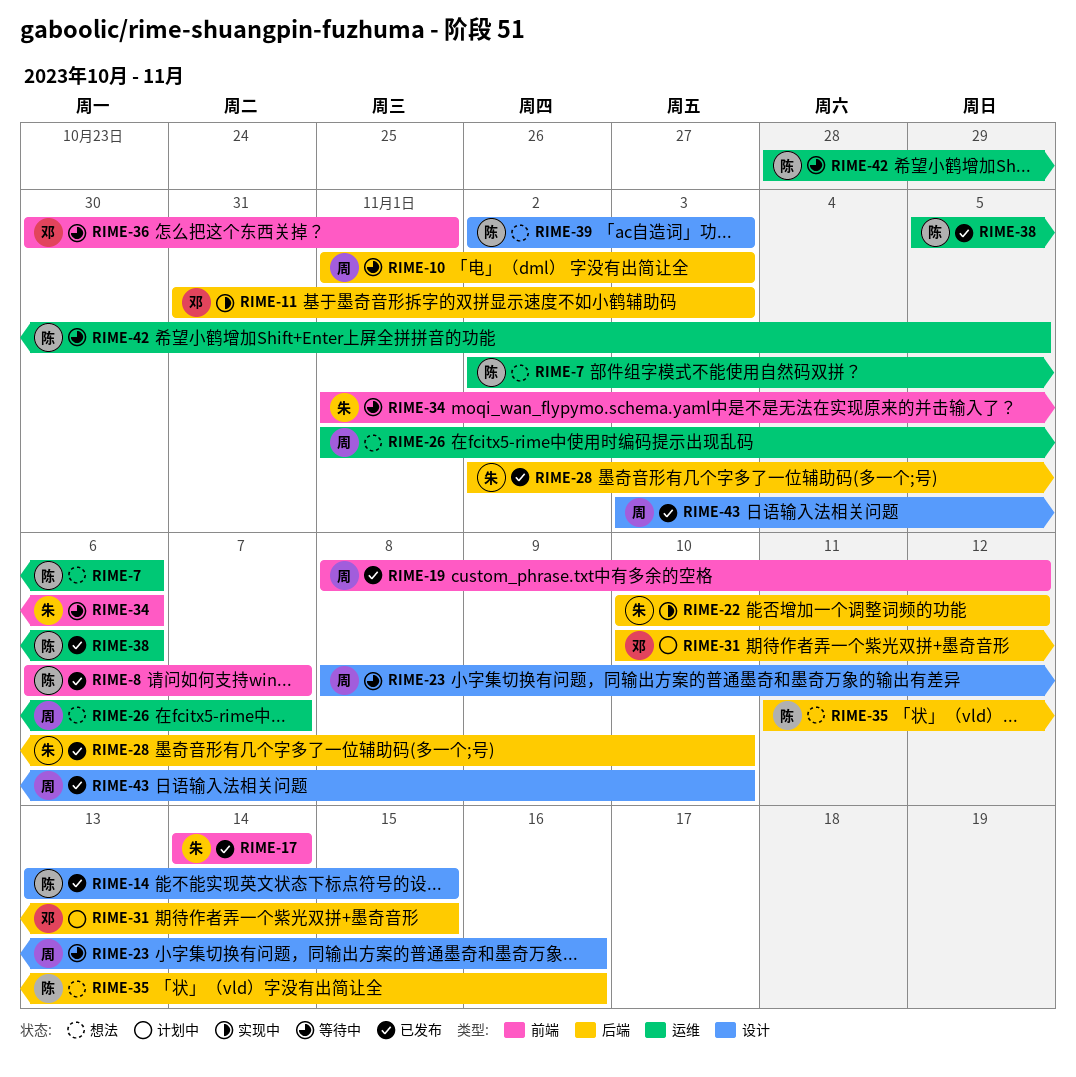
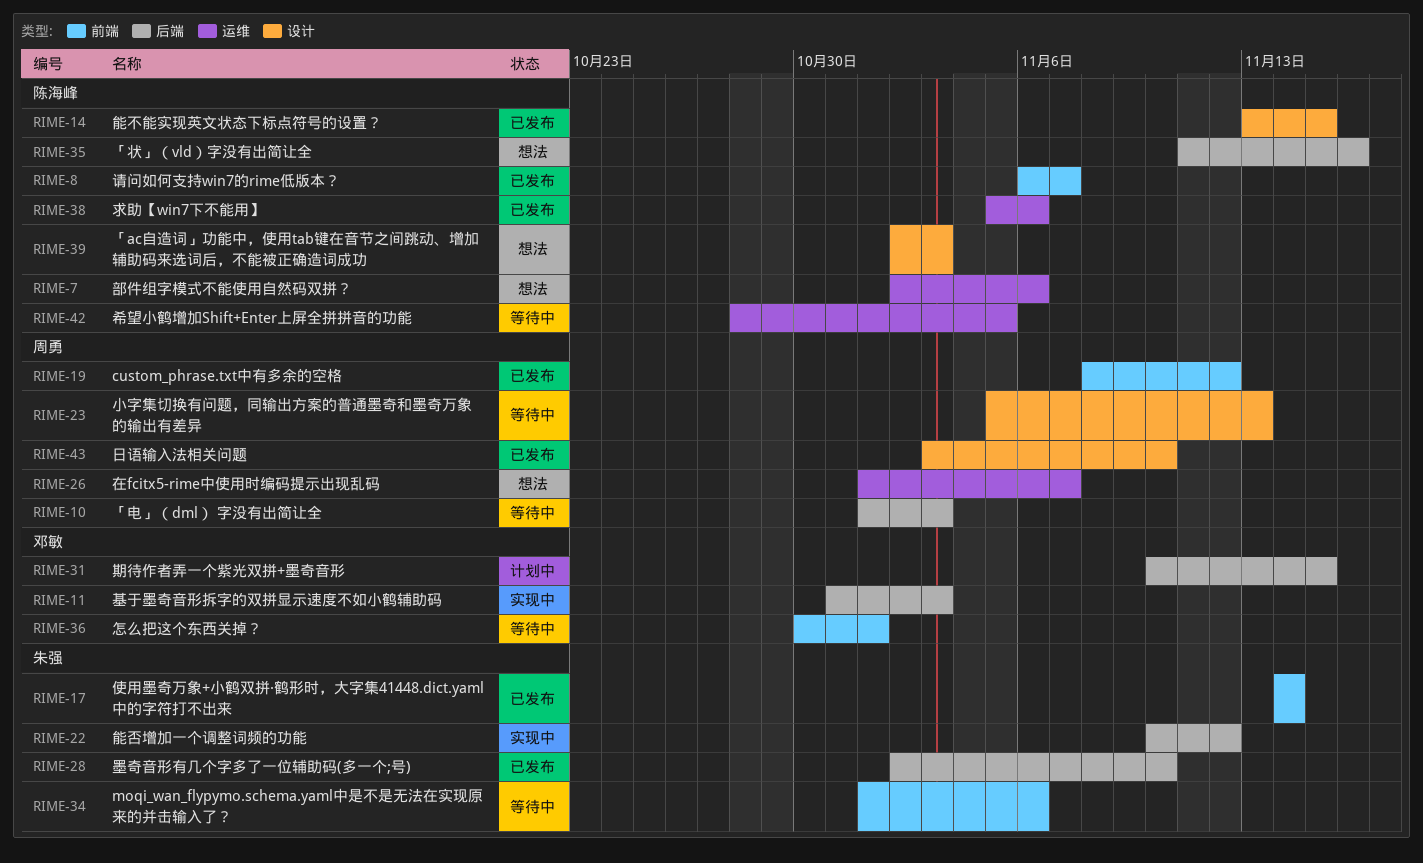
RIME-23, start: Nov 8 -> Nov 5
RIME-23, due: Nov 16 -> Nov 13

